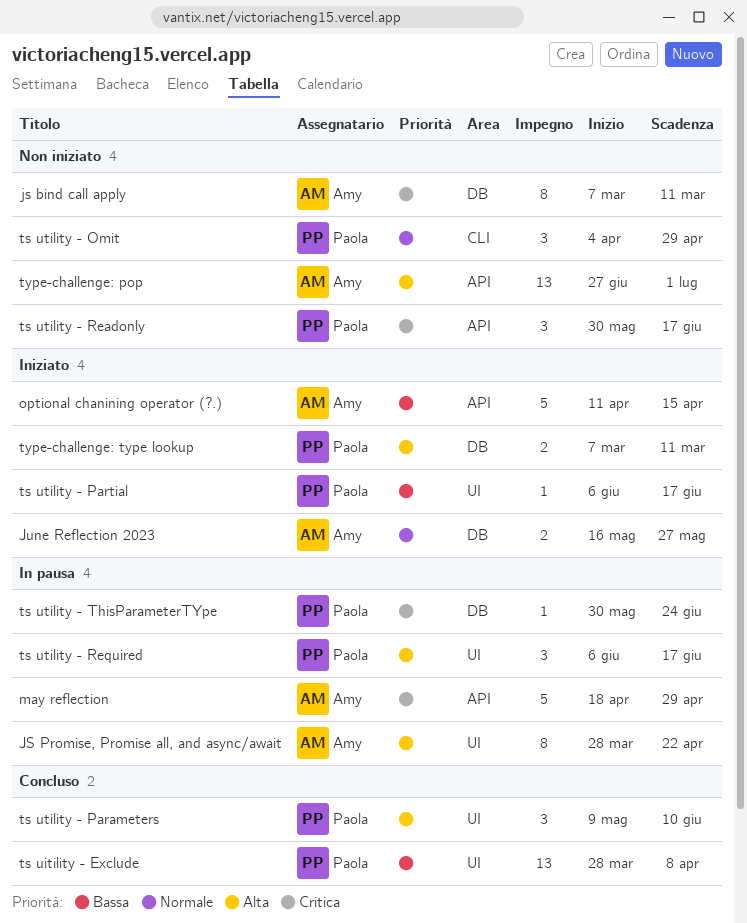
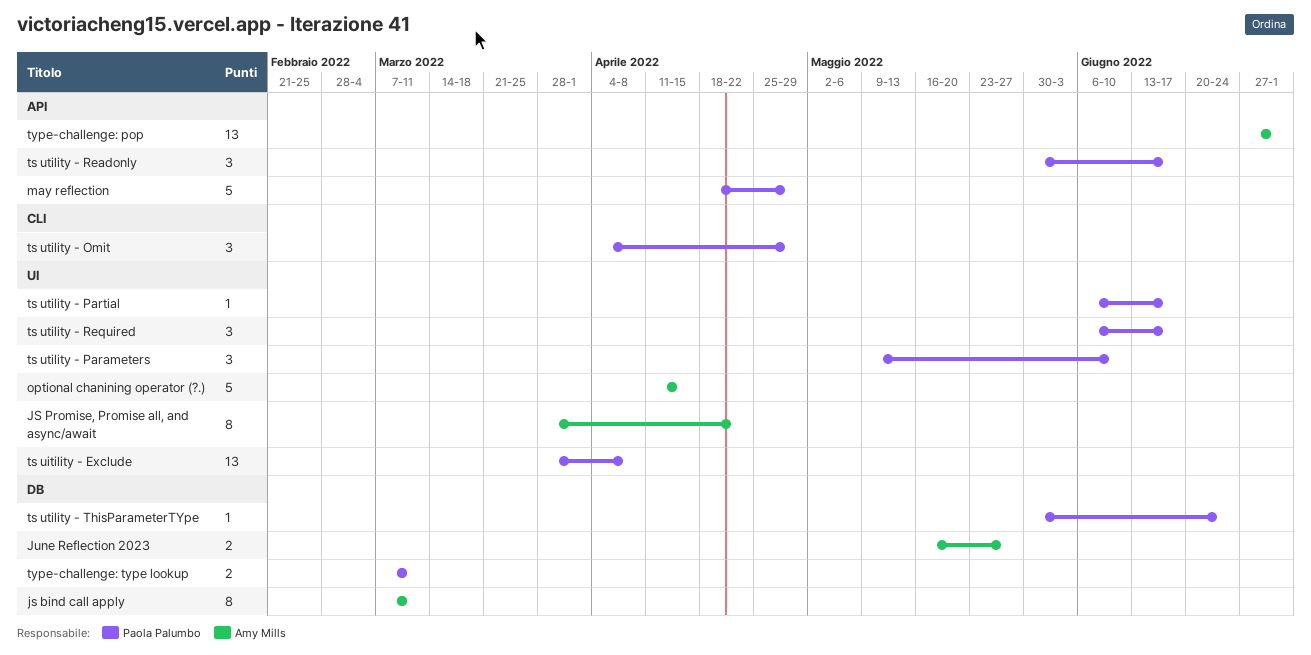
may reflection, owner: Amy Mills -> Paola Palumbo
optional chanining operator (?.), label: API -> UI

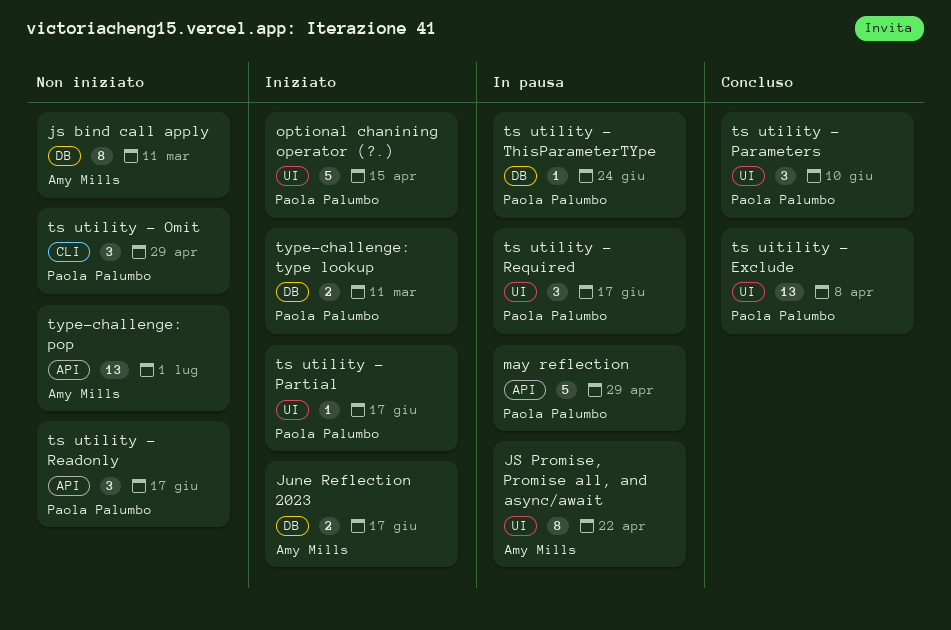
June Reflection 2023, due: May 27 -> Jun 17
optional chanining operator (?.), owner: Amy Mills -> Paola Palumbo

